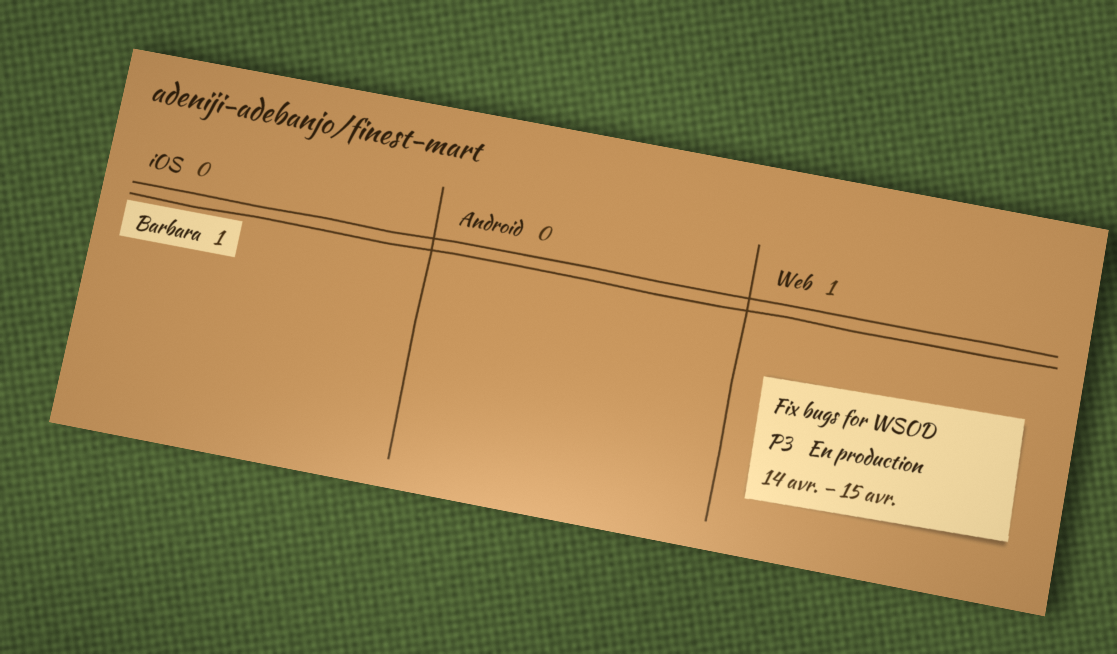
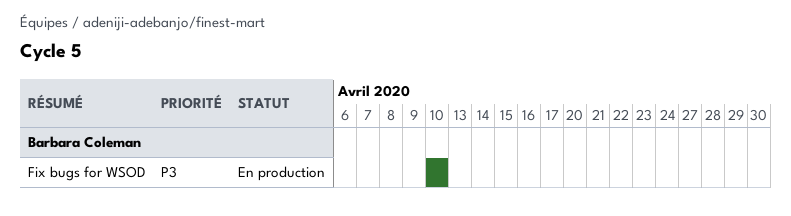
Fix bugs for WSOD, start: Apr 14 -> Apr 10
Fix bugs for WSOD, due: Apr 15 -> Apr 10

